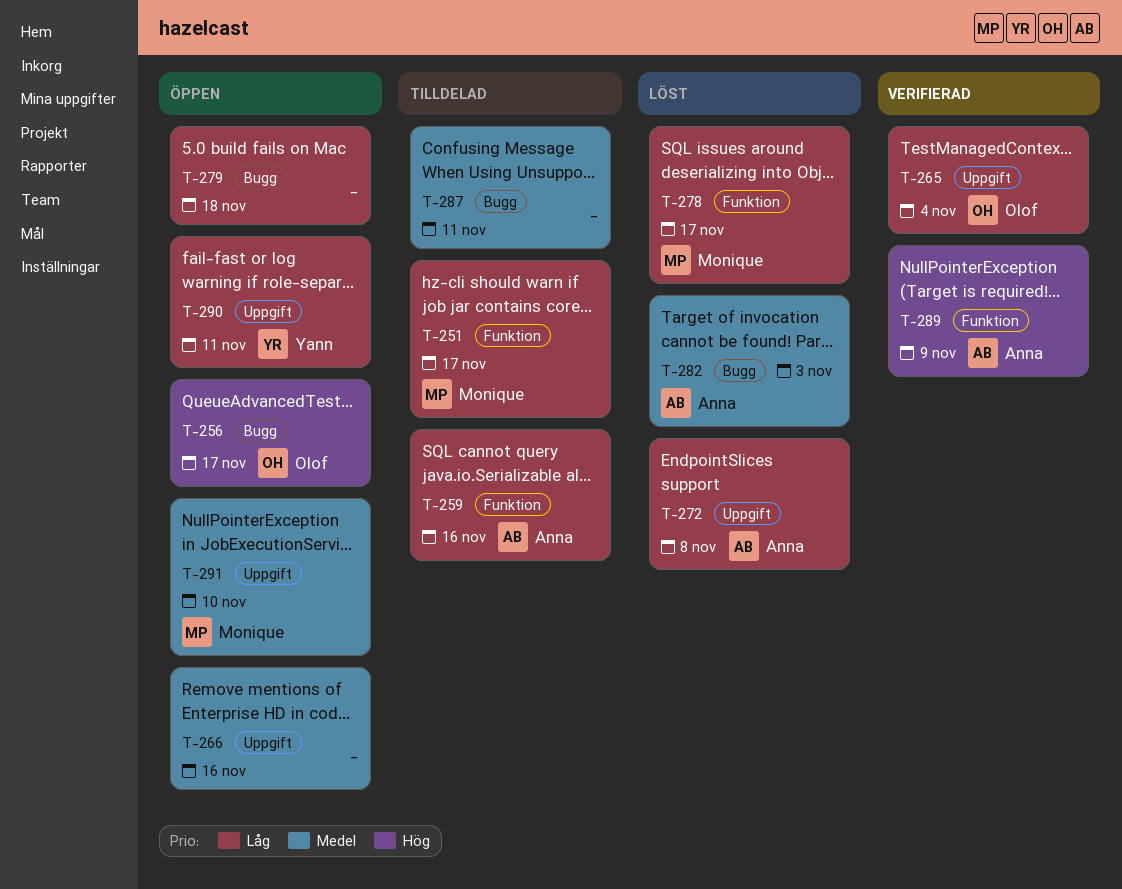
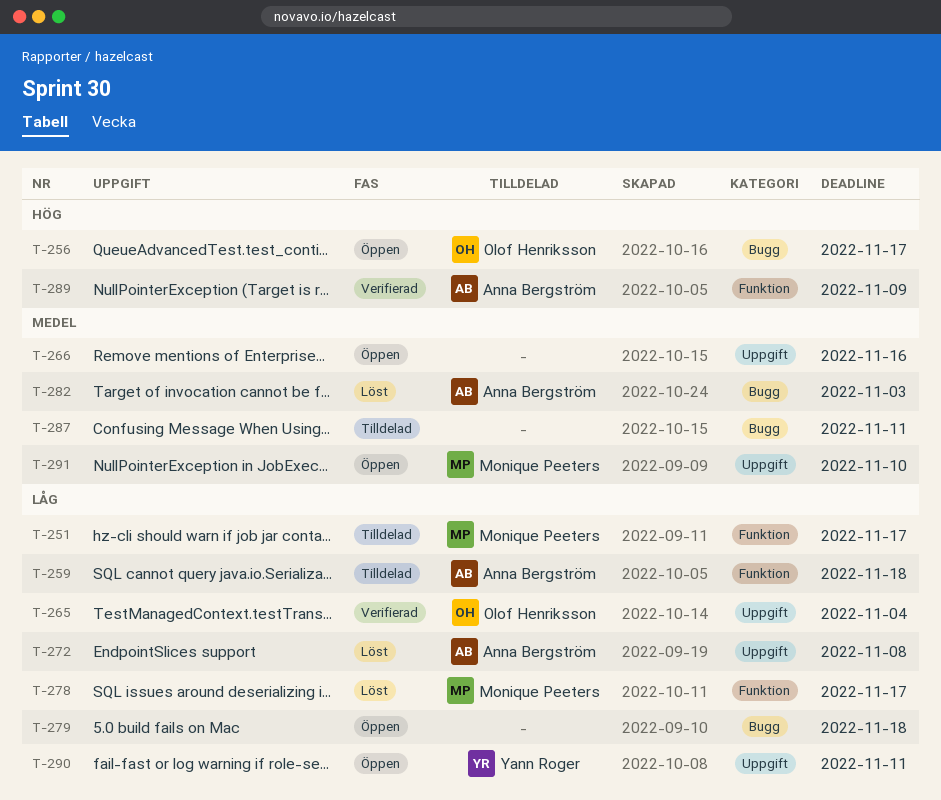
T-259, due: Nov 16 -> Nov 18

